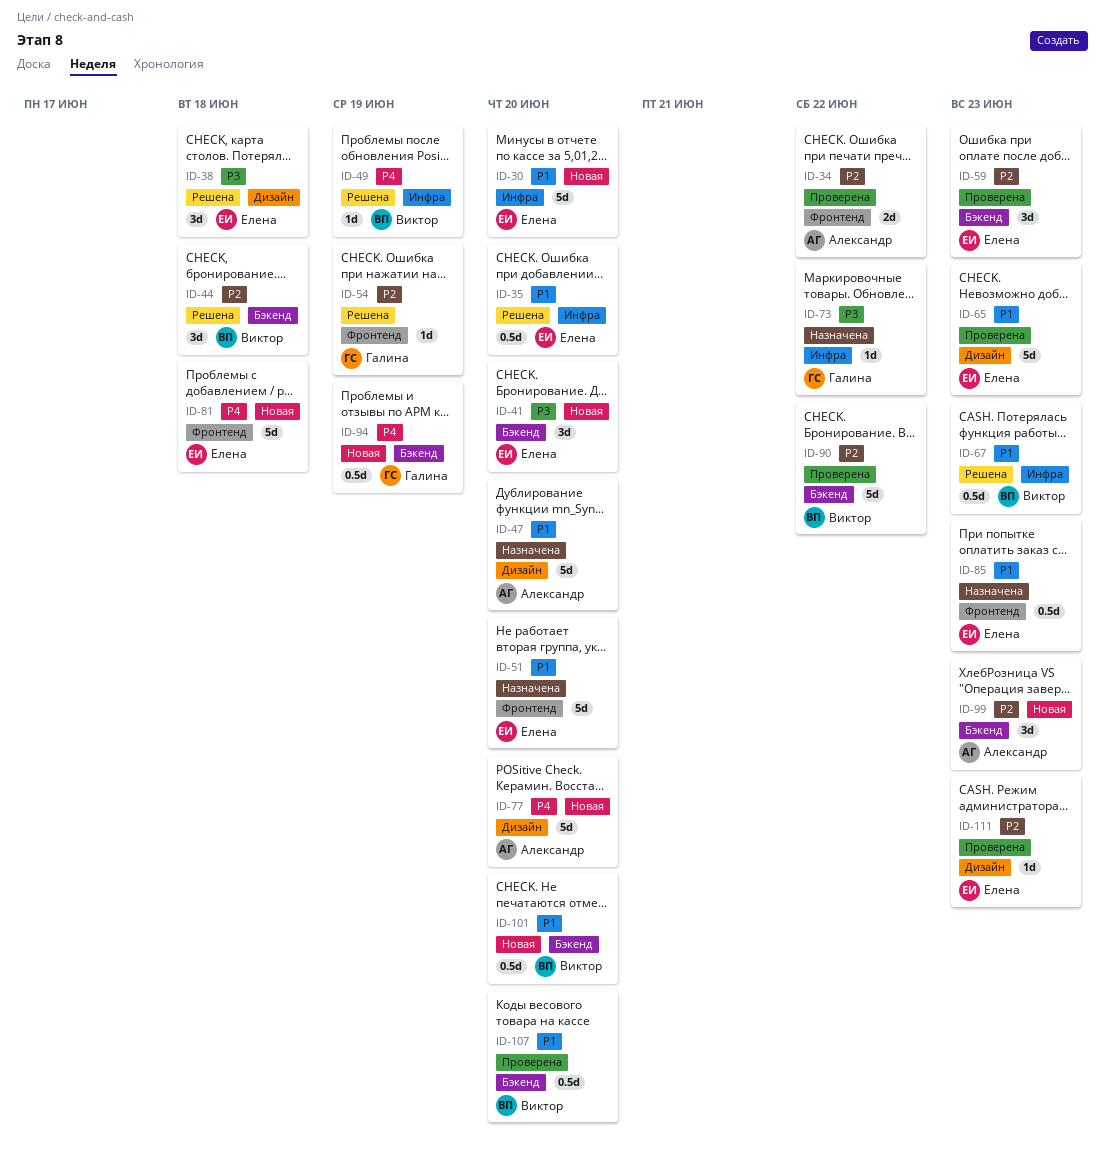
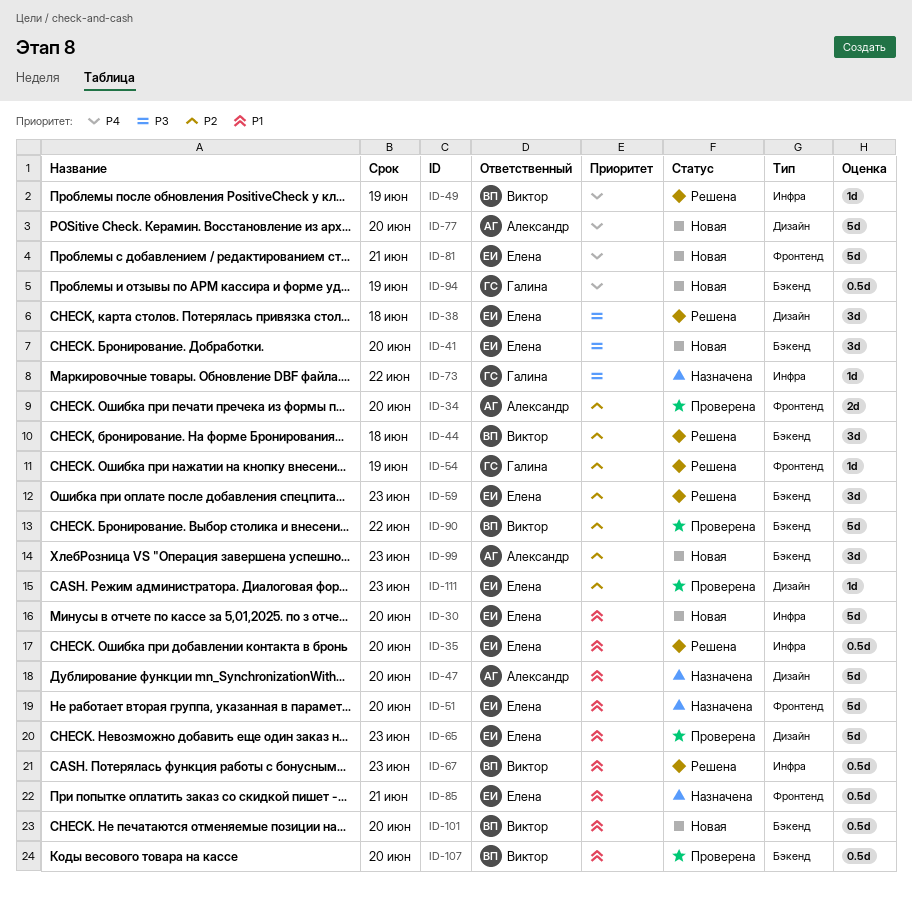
ID-34, due: Jun 22 -> Jun 20
ID-59, status: Проверена -> Решена
ID-81, due: Jun 18 -> Jun 21
ID-85, due: Jun 23 -> Jun 21

